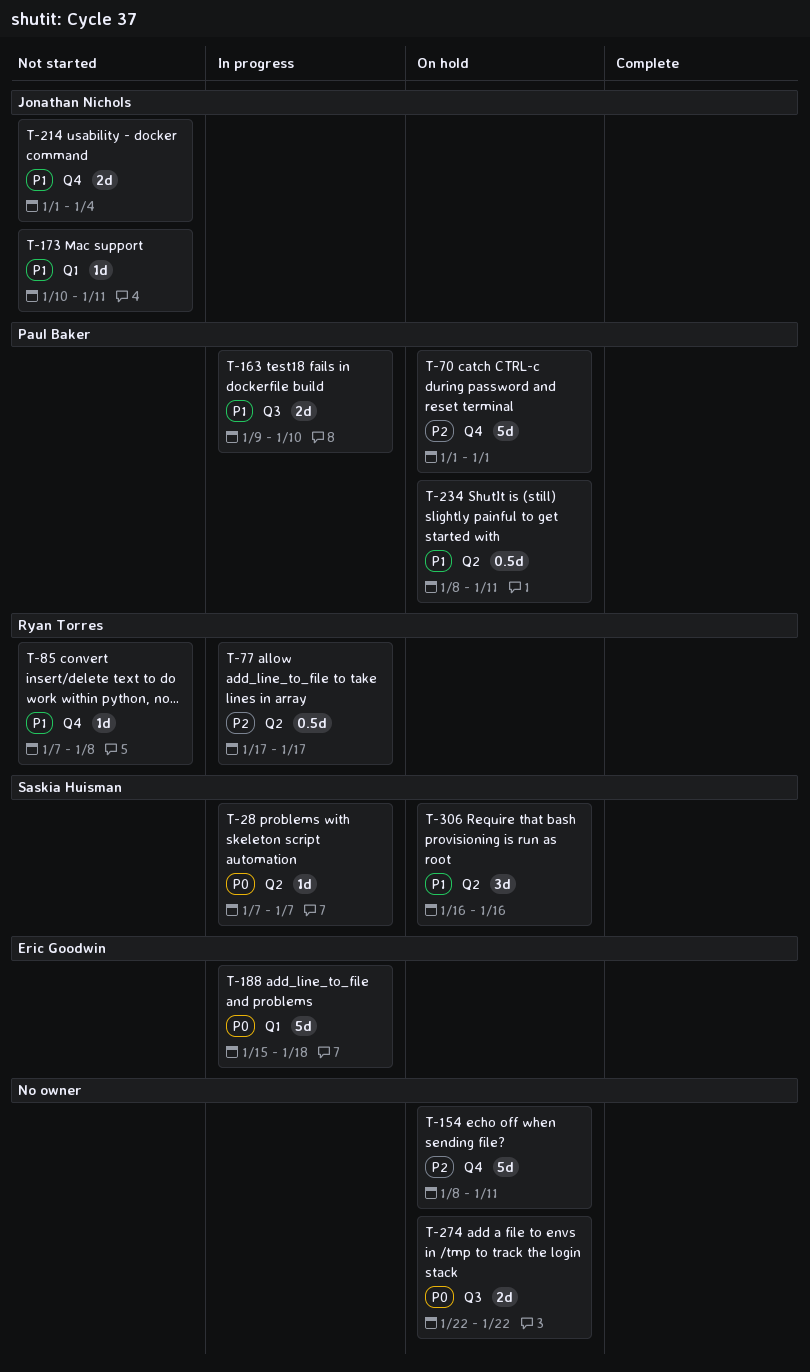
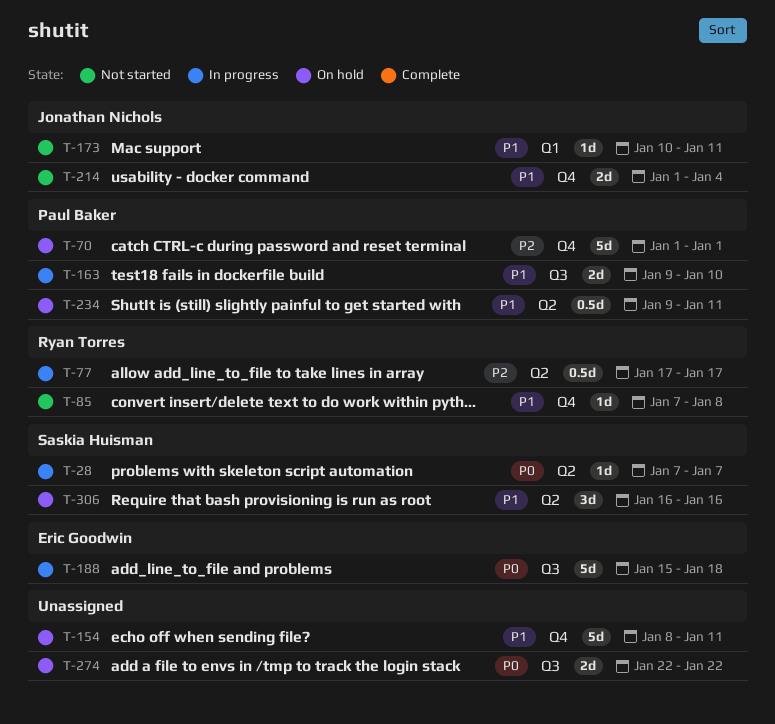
T-154, priority: P2 -> P1
T-188, label: Q1 -> Q3
T-234, start: Jan 8 -> Jan 9

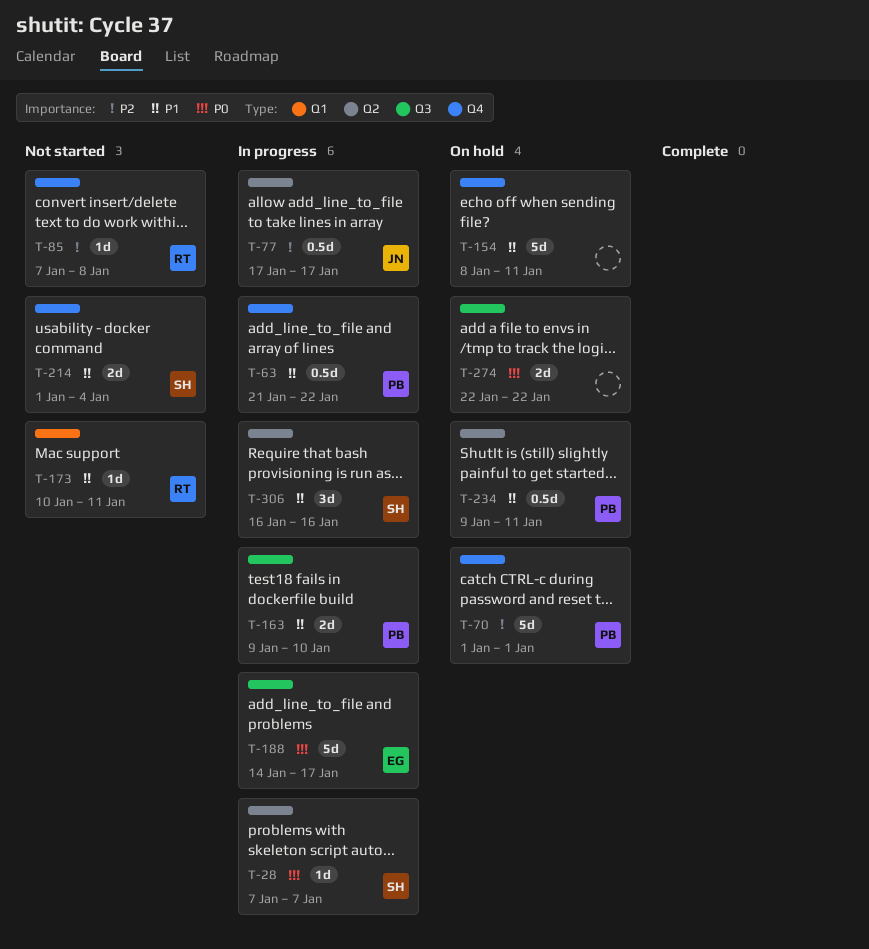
T-63: none -> present
T-77, owner: Ryan Torres -> Jonathan Nichols
T-85, priority: P1 -> P2
T-173, owner: Jonathan Nichols -> Ryan Torres
T-188, start: Jan 15 -> Jan 14
T-188, due: Jan 18 -> Jan 17
T-214, owner: Jonathan Nichols -> Saskia Huisman
T-306, status: On hold -> In progress

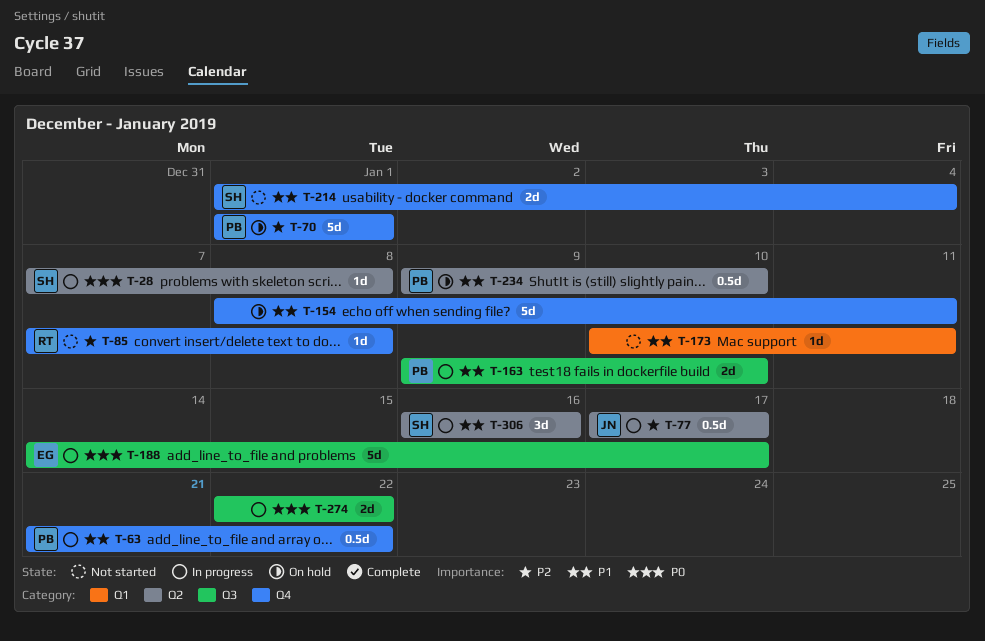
T-28, due: Jan 7 -> Jan 8
T-173, owner: RT -> none
T-234, due: Jan 11 -> Jan 10
T-274, status: On hold -> In progress

